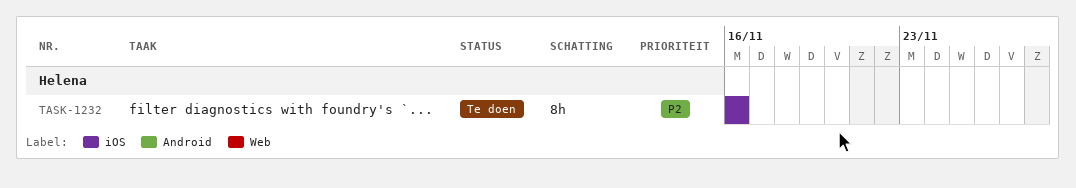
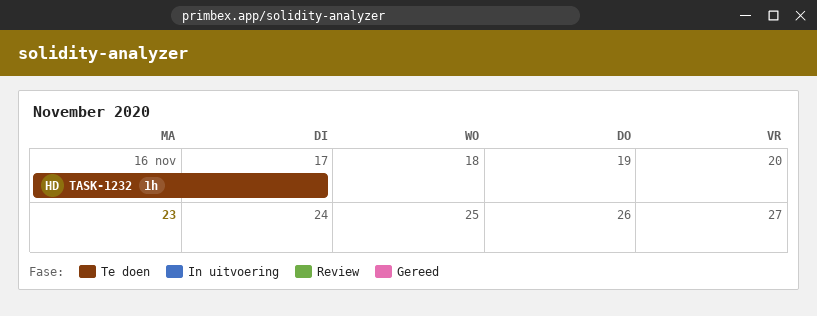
TASK-1232, estimate: 8h -> 1h
TASK-1232, due: Nov 16 -> Nov 17

